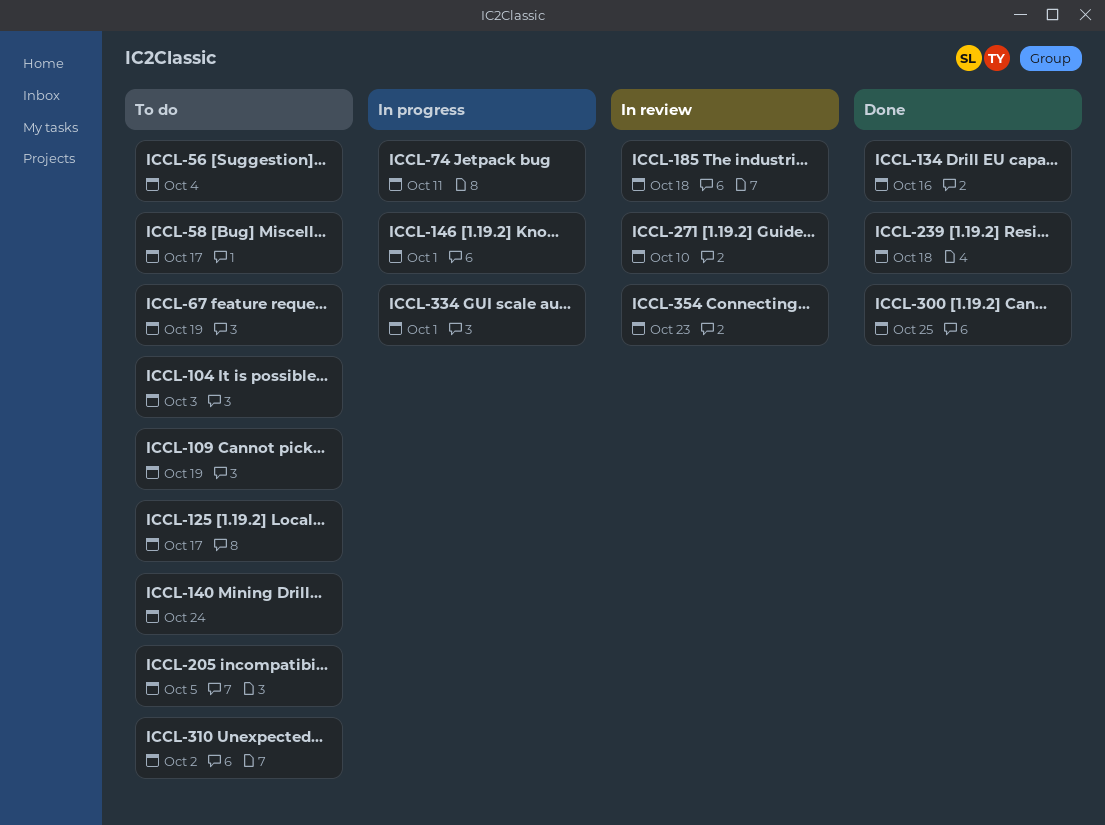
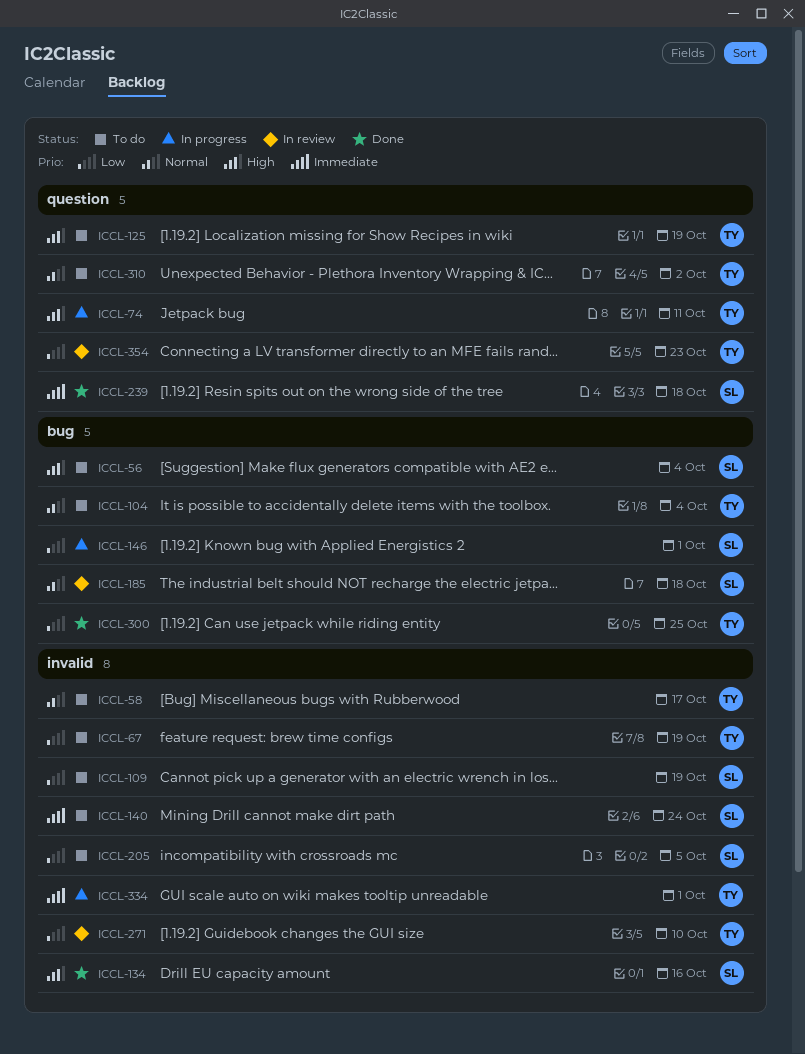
ICCL-104, due: Oct 3 -> Oct 4
ICCL-125, due: Oct 17 -> Oct 19

